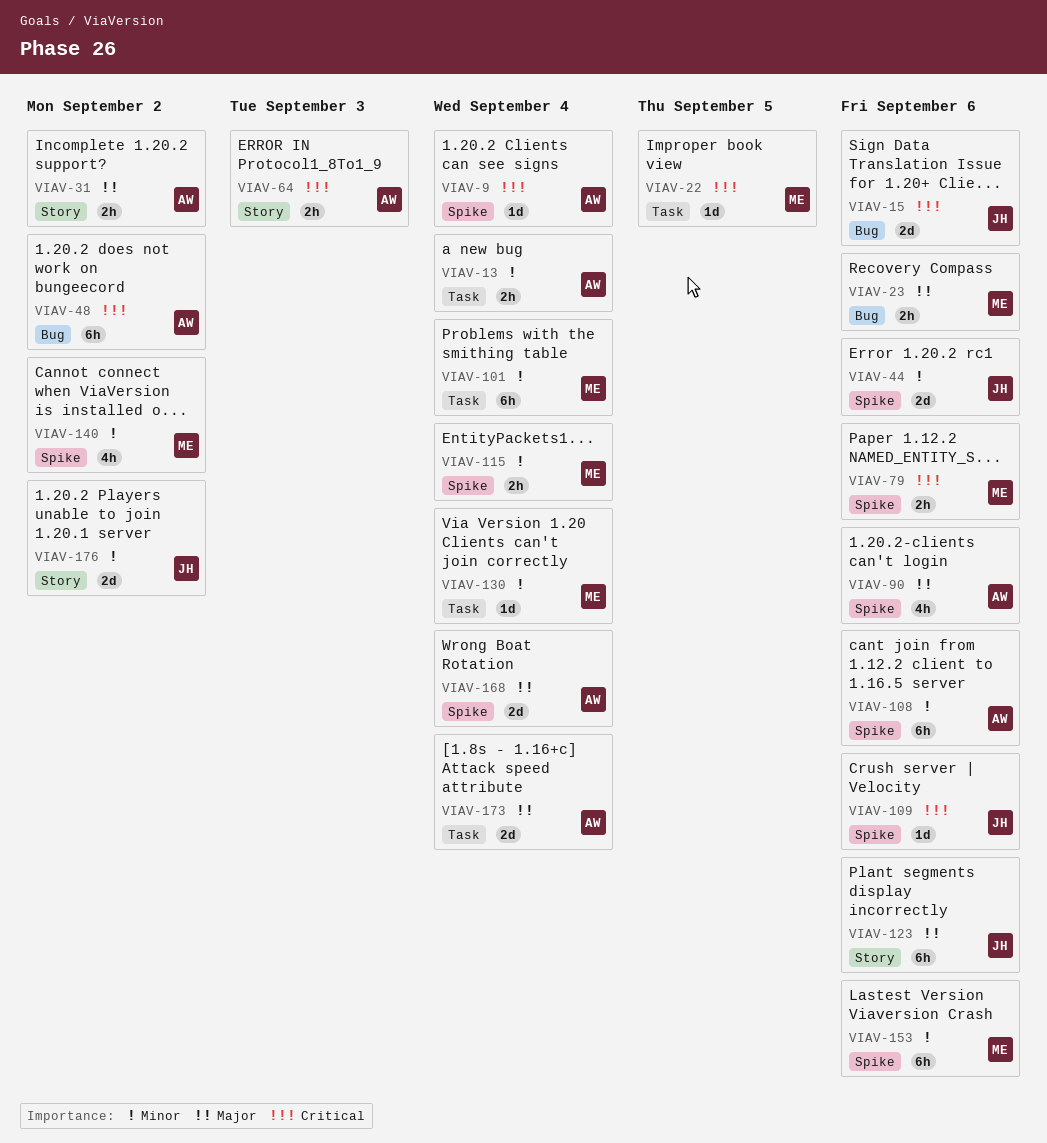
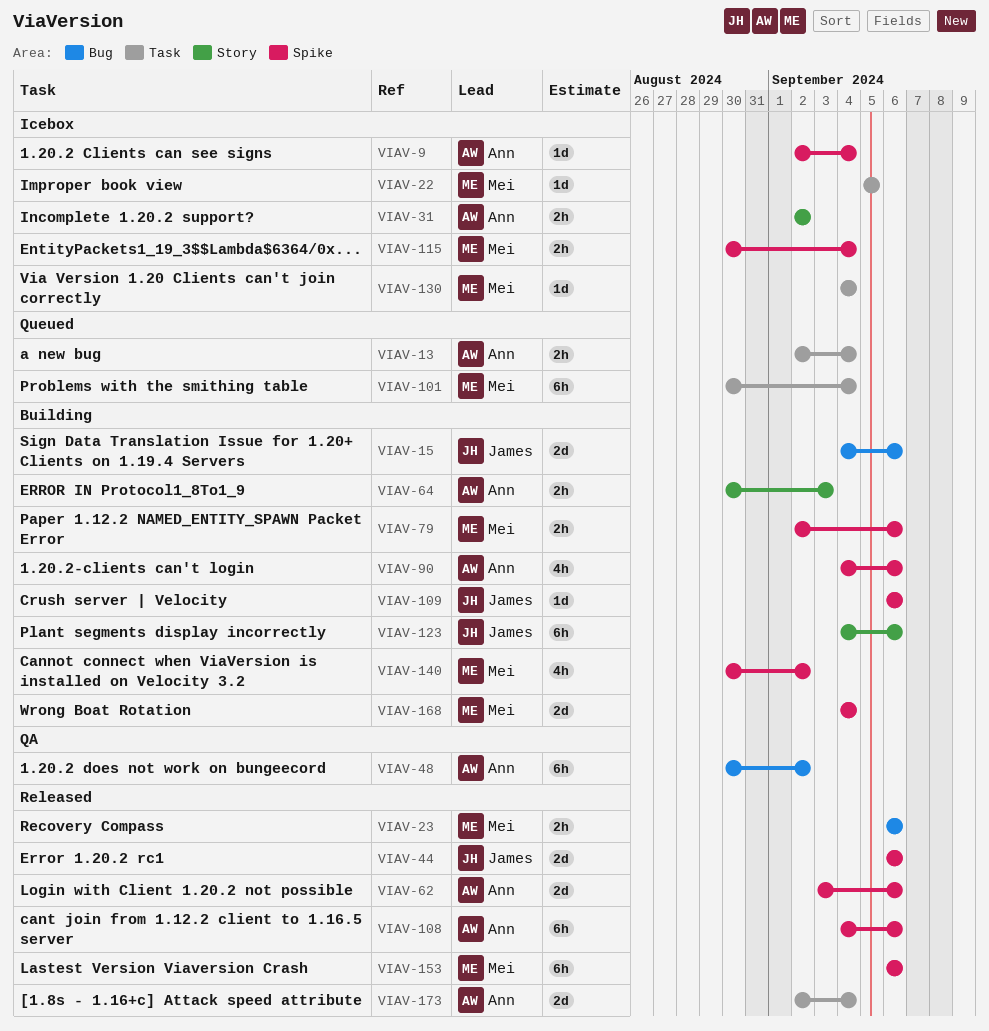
VIAV-62: none -> present
VIAV-168, owner: Ann -> Mei
VIAV-176: present -> none

